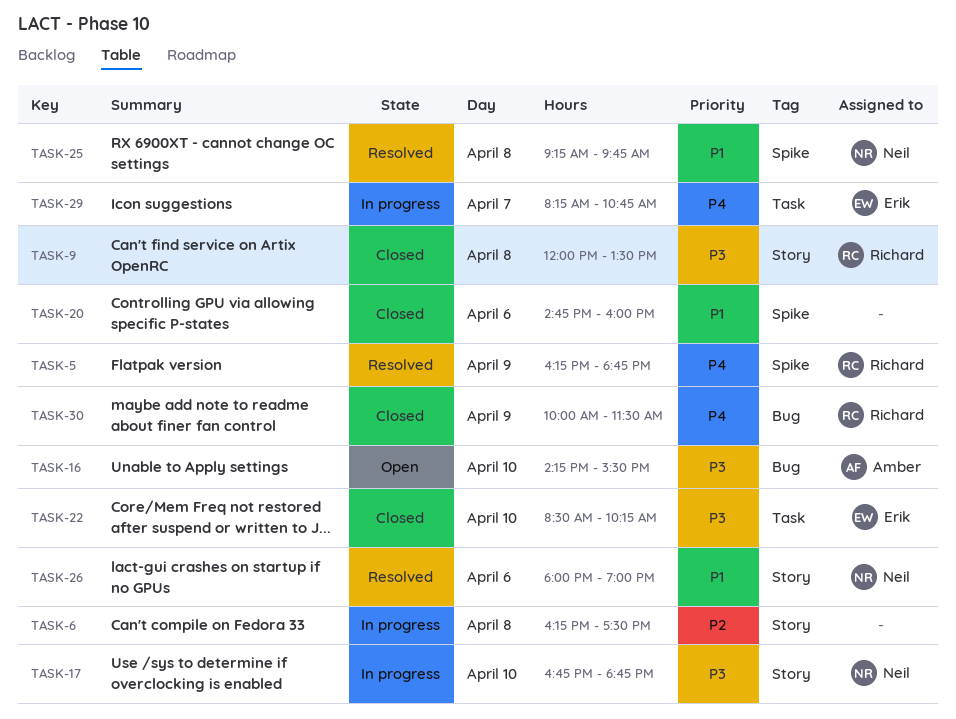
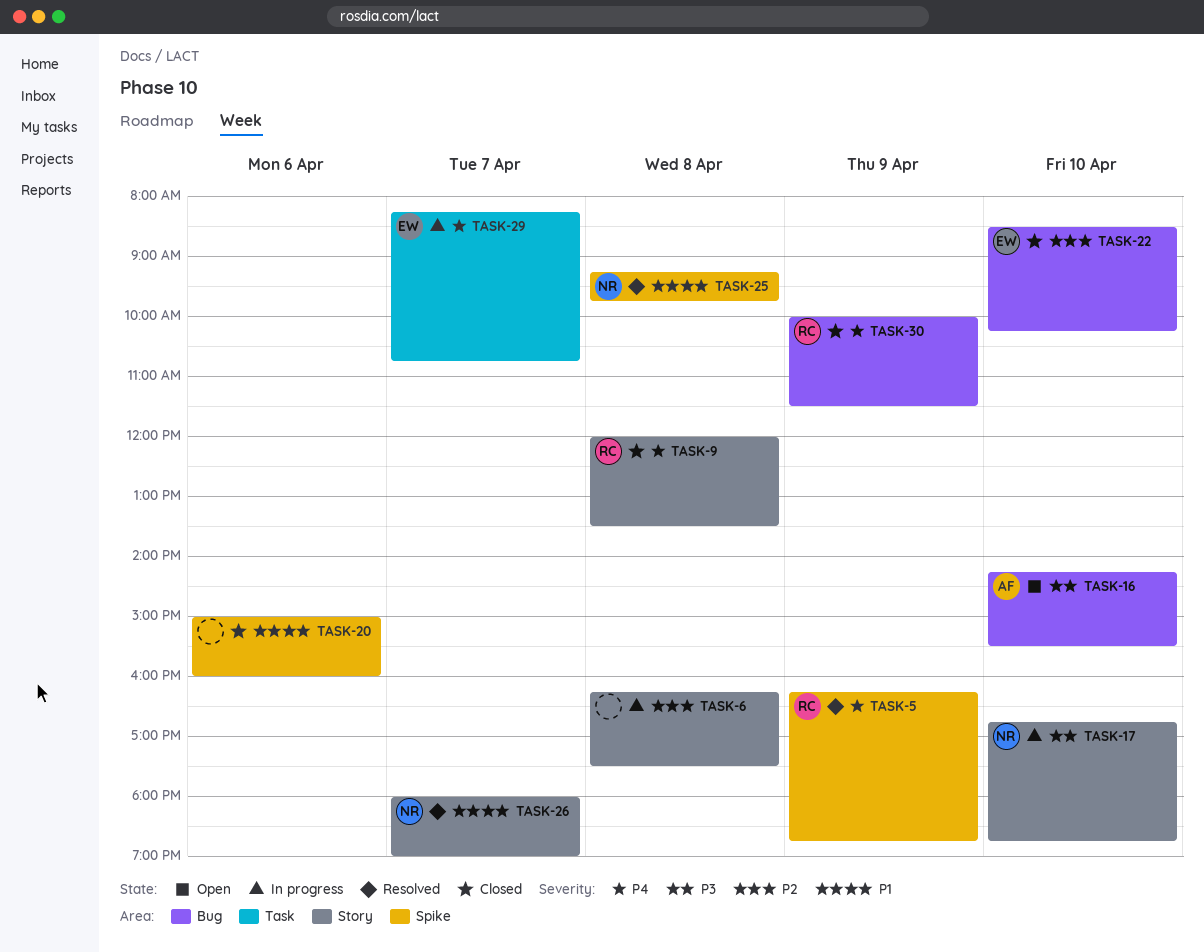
TASK-9, priority: P3 -> P4
TASK-20, begins: 14:45 -> 15:00
TASK-22, priority: P3 -> P2
TASK-22, label: Task -> Bug
TASK-26, day: Apr 6 -> Apr 7

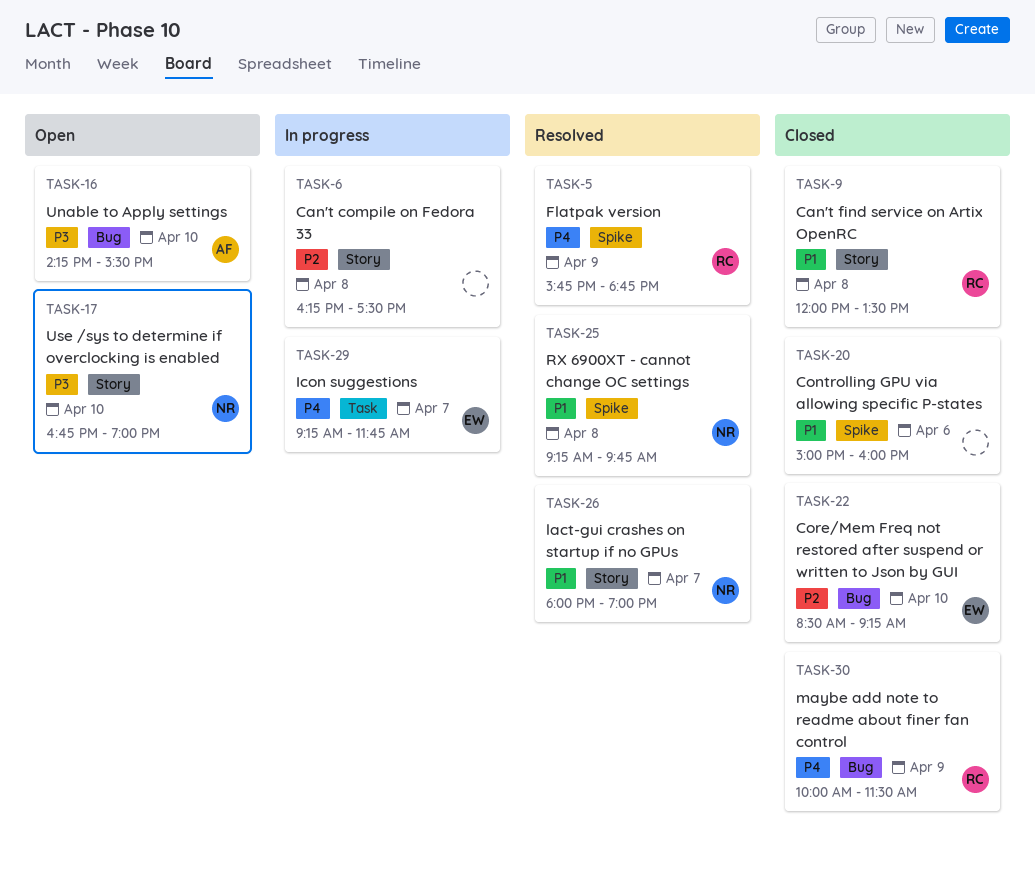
TASK-5, begins: 16:15 -> 15:45
TASK-9, priority: P4 -> P1
TASK-17, status: In progress -> Open
TASK-17, ends: 18:45 -> 19:00
TASK-22, ends: 10:15 -> 09:15
TASK-29, begins: 08:15 -> 09:15
TASK-29, ends: 10:45 -> 11:45

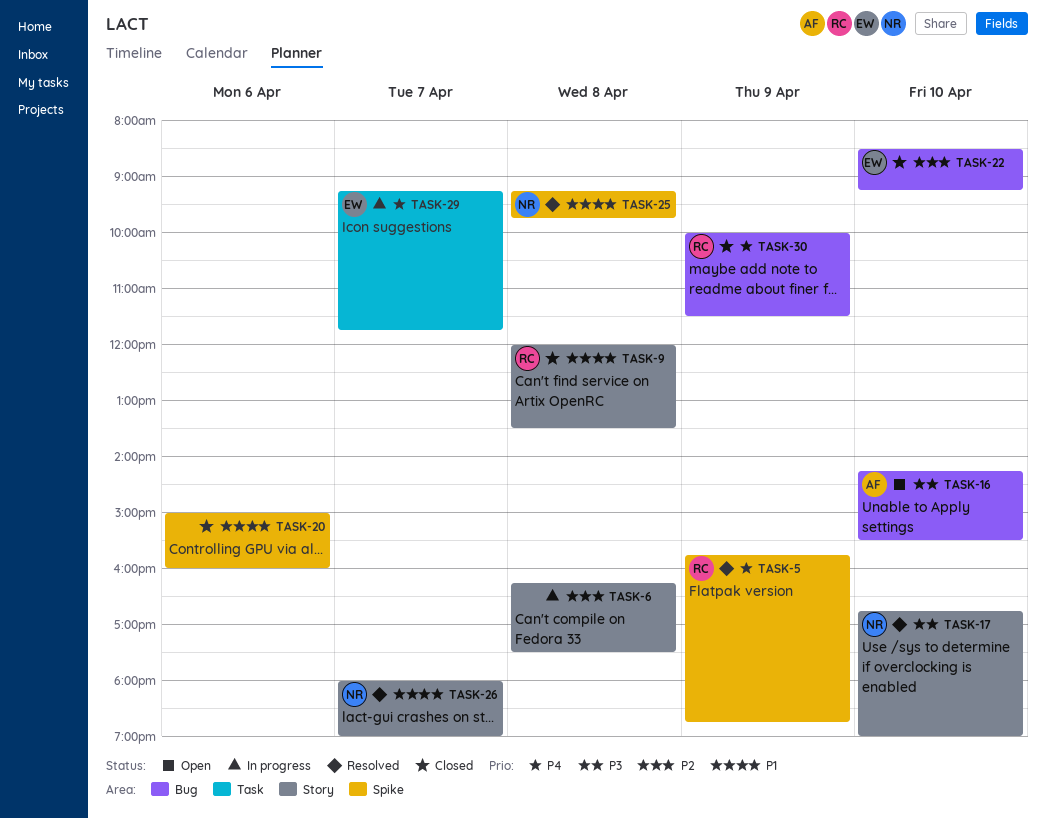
TASK-17, status: Open -> Resolved

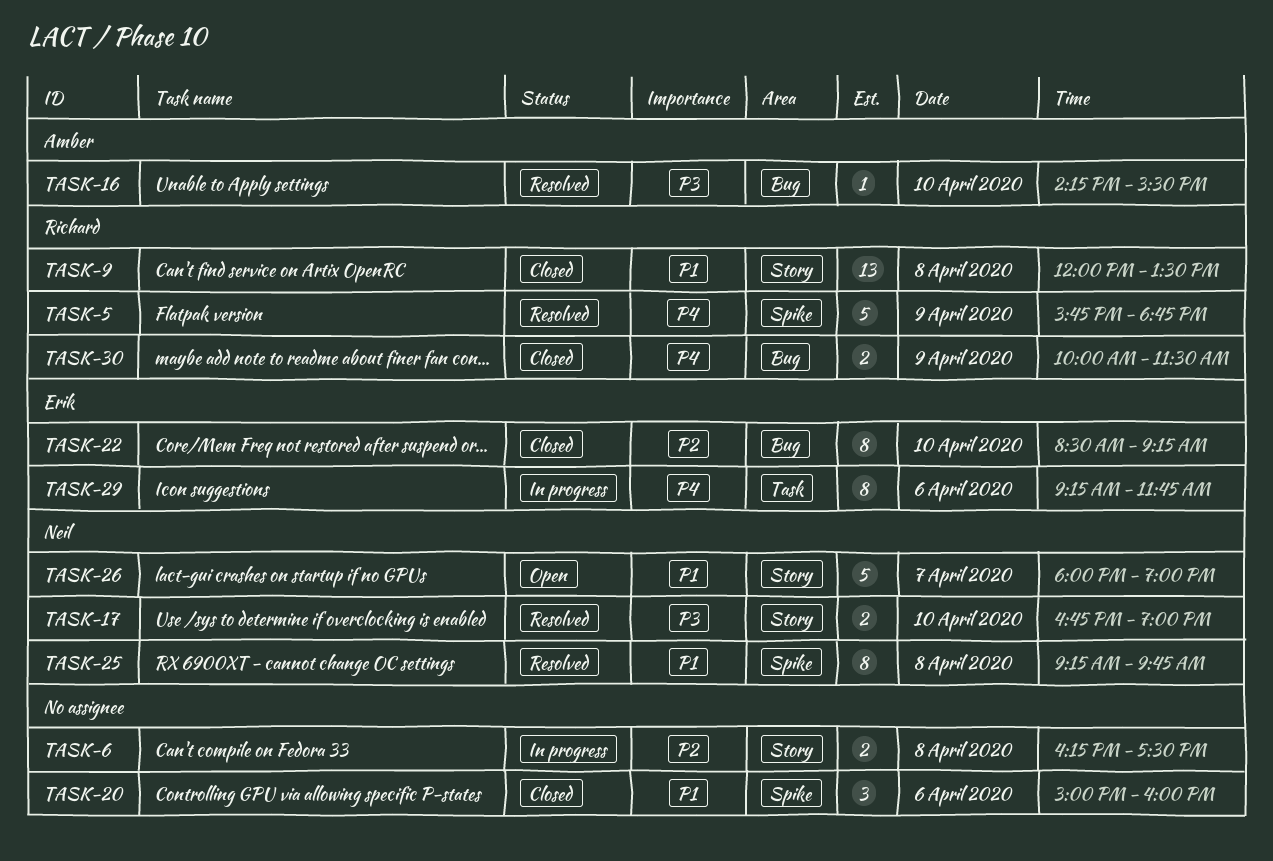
TASK-16, status: Open -> Resolved
TASK-26, status: Resolved -> Open
TASK-29, day: Apr 7 -> Apr 6

